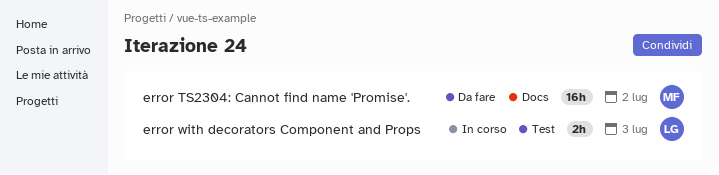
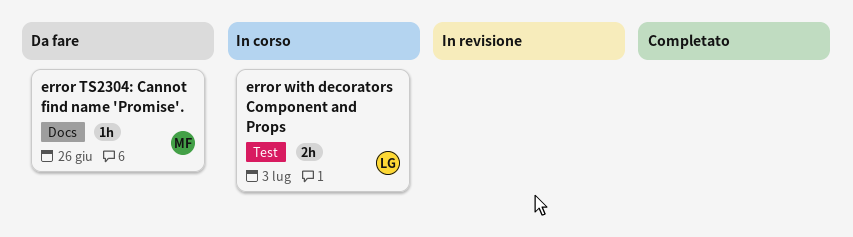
error TS2304: Cannot find name 'Promise'., estimate: 16h -> 1h
error TS2304: Cannot find name 'Promise'., due: Jul 2 -> Jun 26

